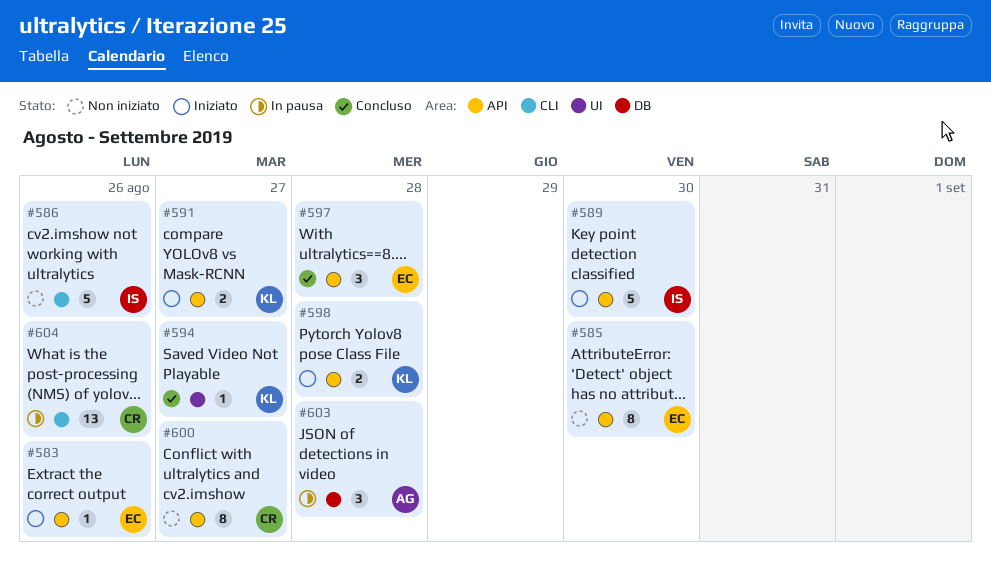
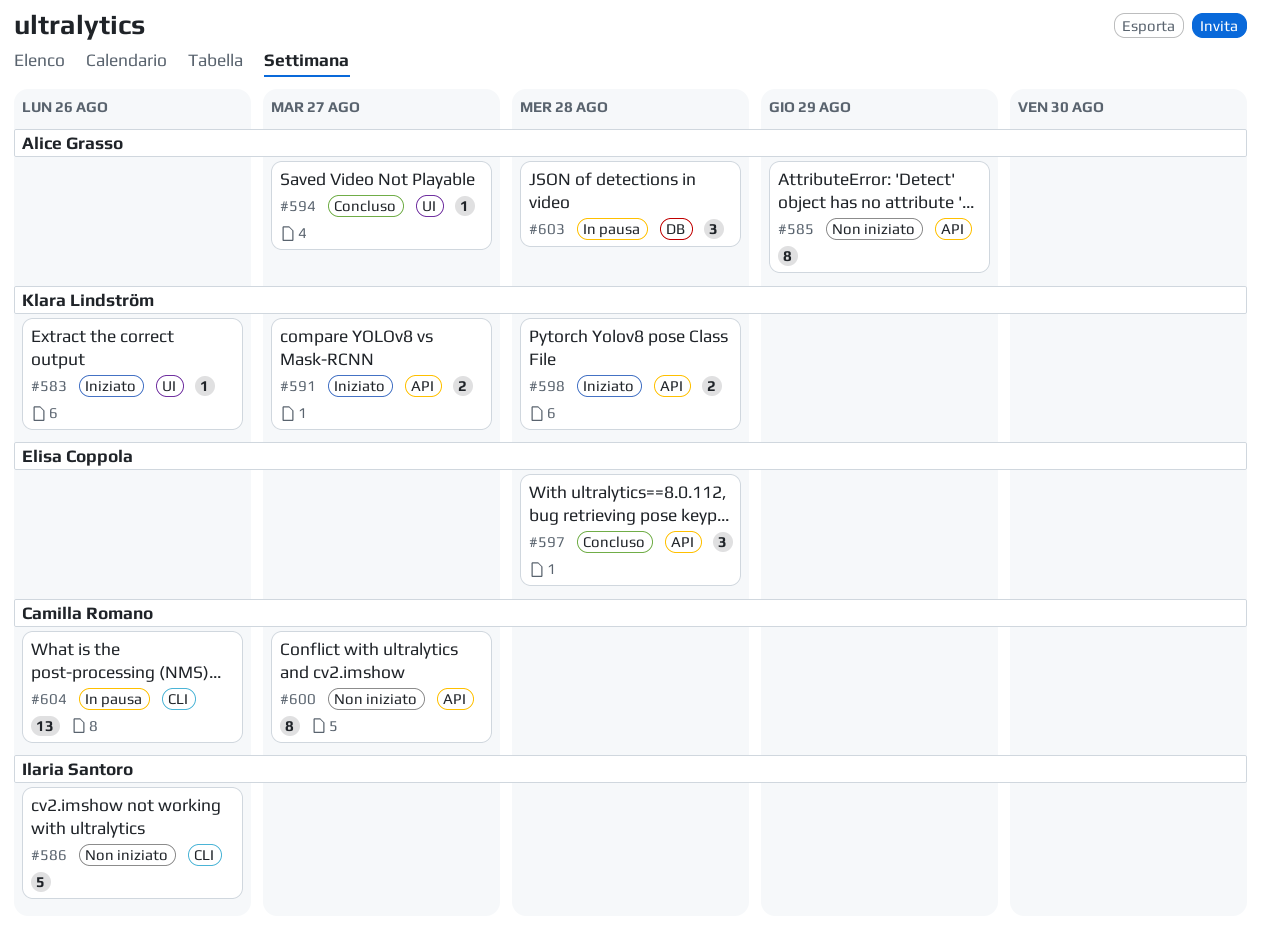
#583, owner: Elisa Coppola -> Klara Lindström
#583, label: API -> UI
#585, owner: Elisa Coppola -> Alice Grasso
#585, due: Aug 30 -> Aug 29
#589: present -> none
#594, owner: Klara Lindström -> Alice Grasso

